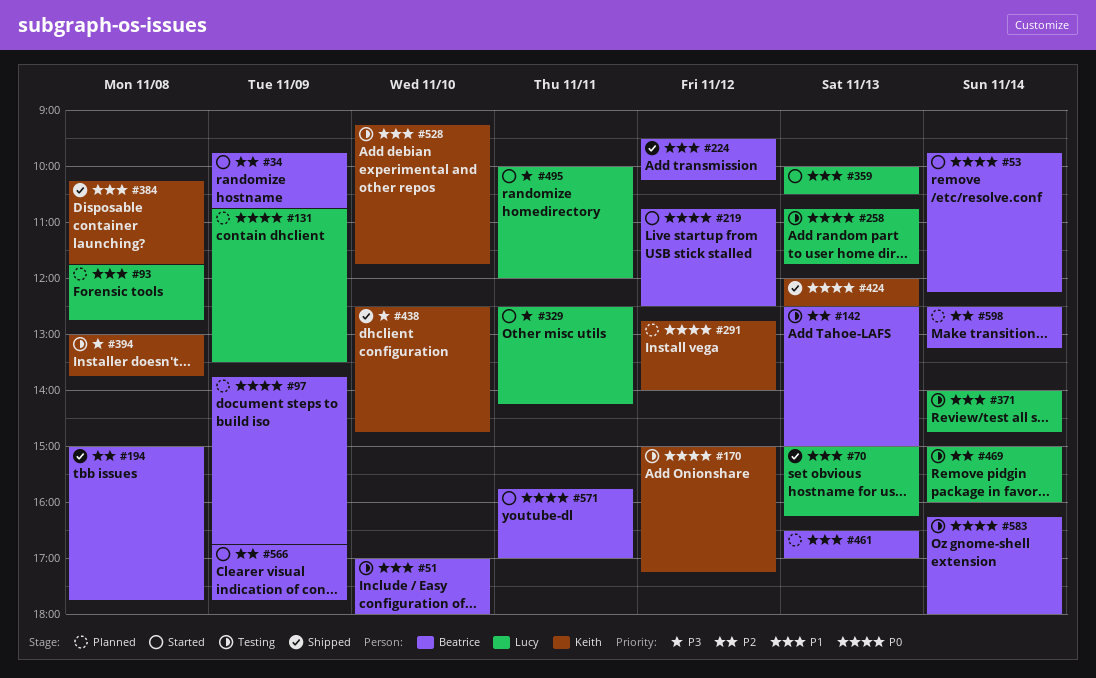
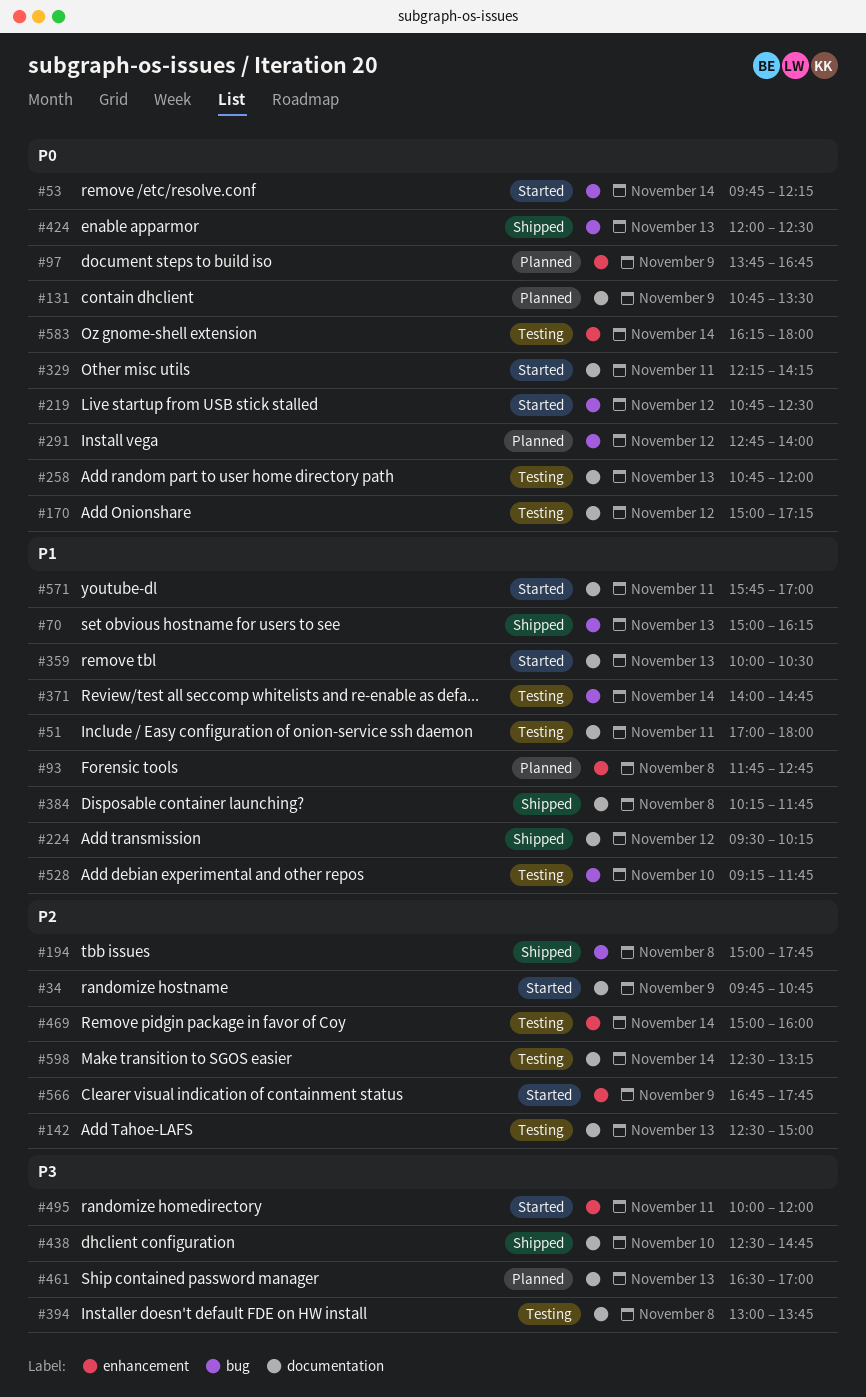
#51, day: Nov 10 -> Nov 11
#258, ends: 11:45 -> 12:00
#329, priority: P3 -> P0
#329, begins: 12:30 -> 12:15
#461, priority: P1 -> P3
#571, priority: P0 -> P1
#598, status: Planned -> Testing

